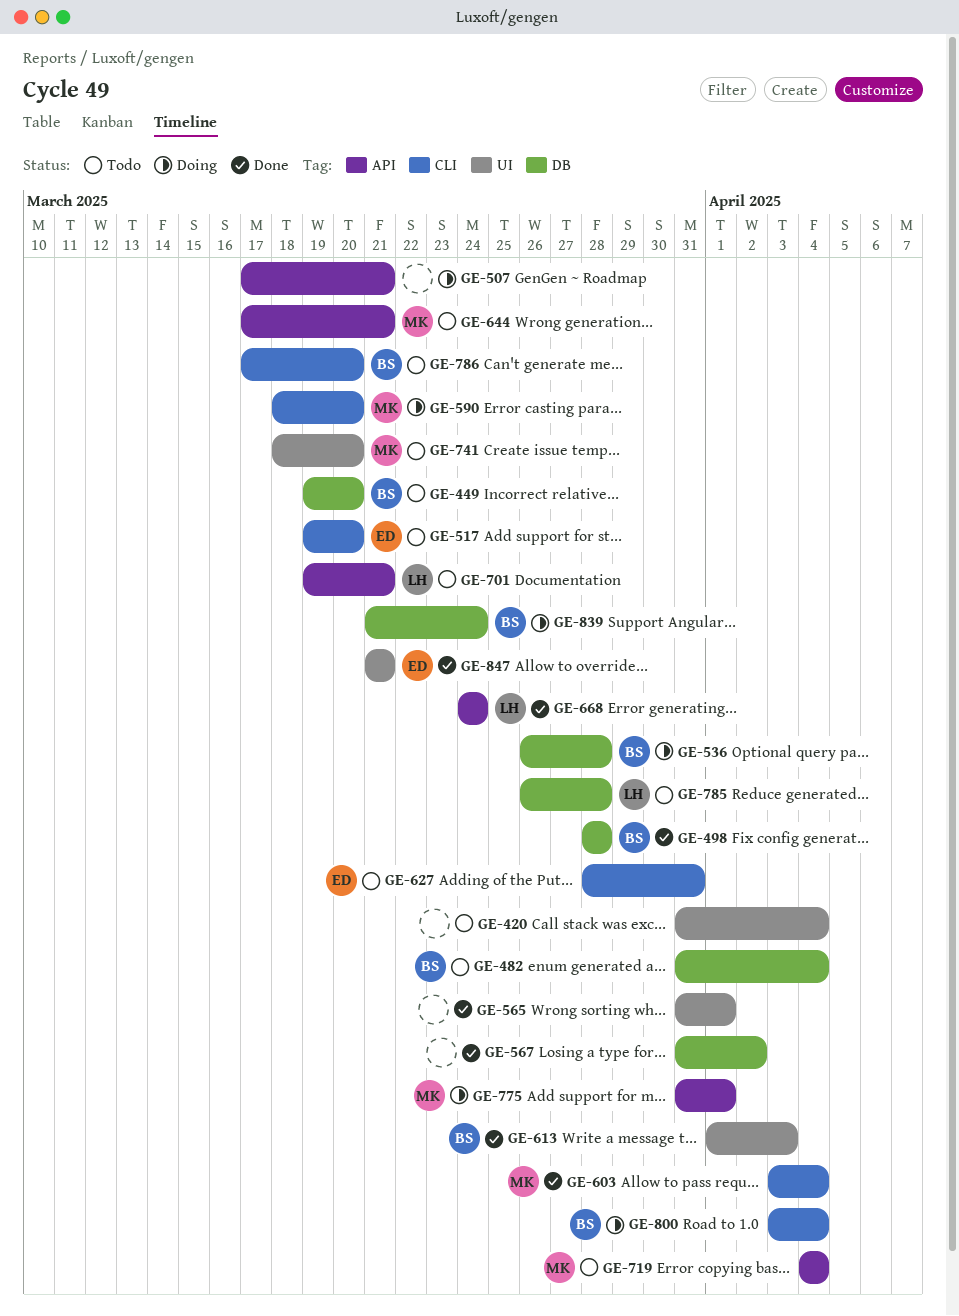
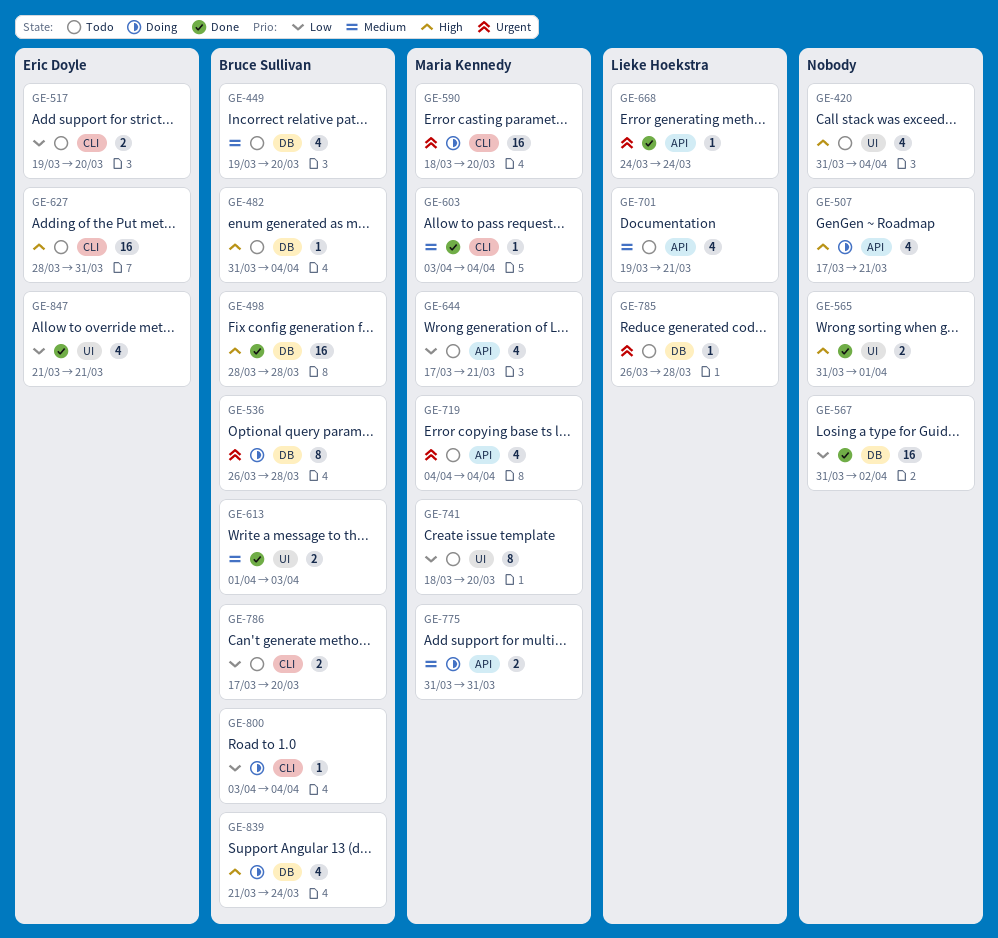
GE-775, due: Apr 1 -> Mar 31

